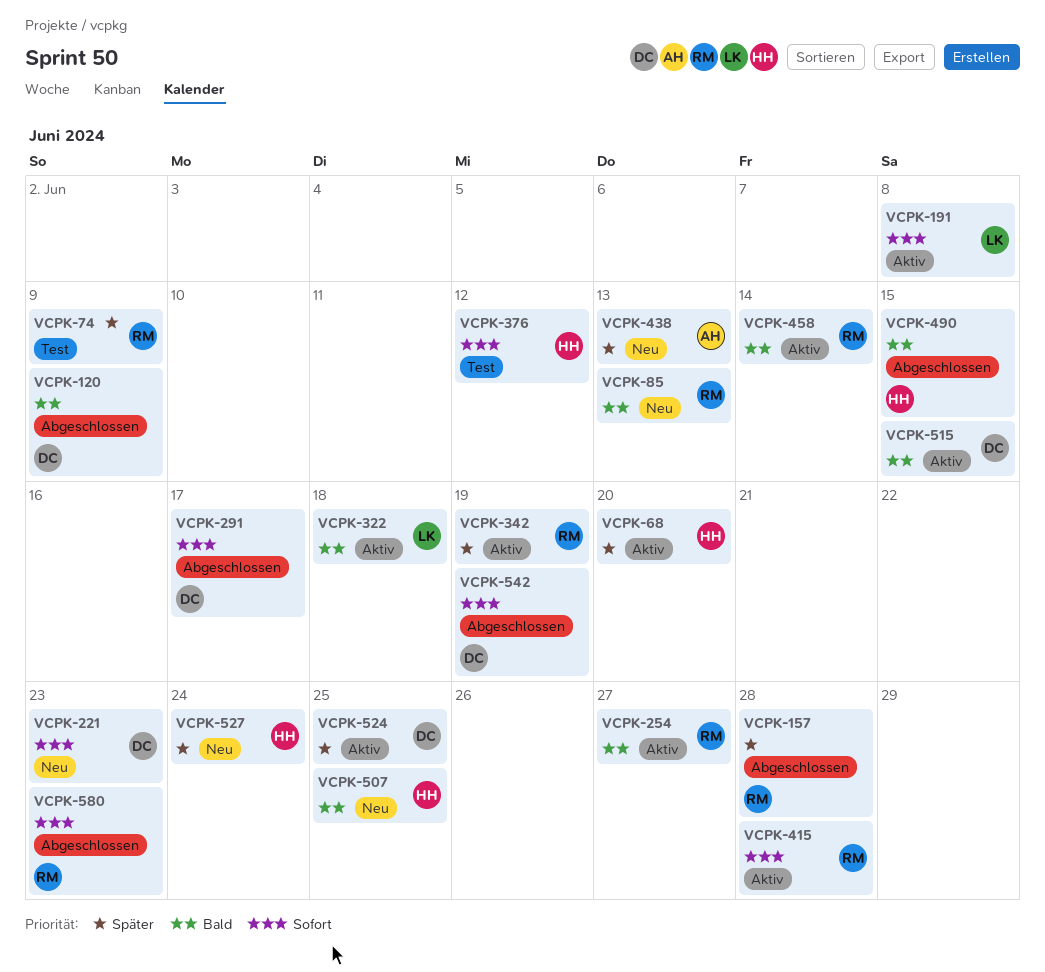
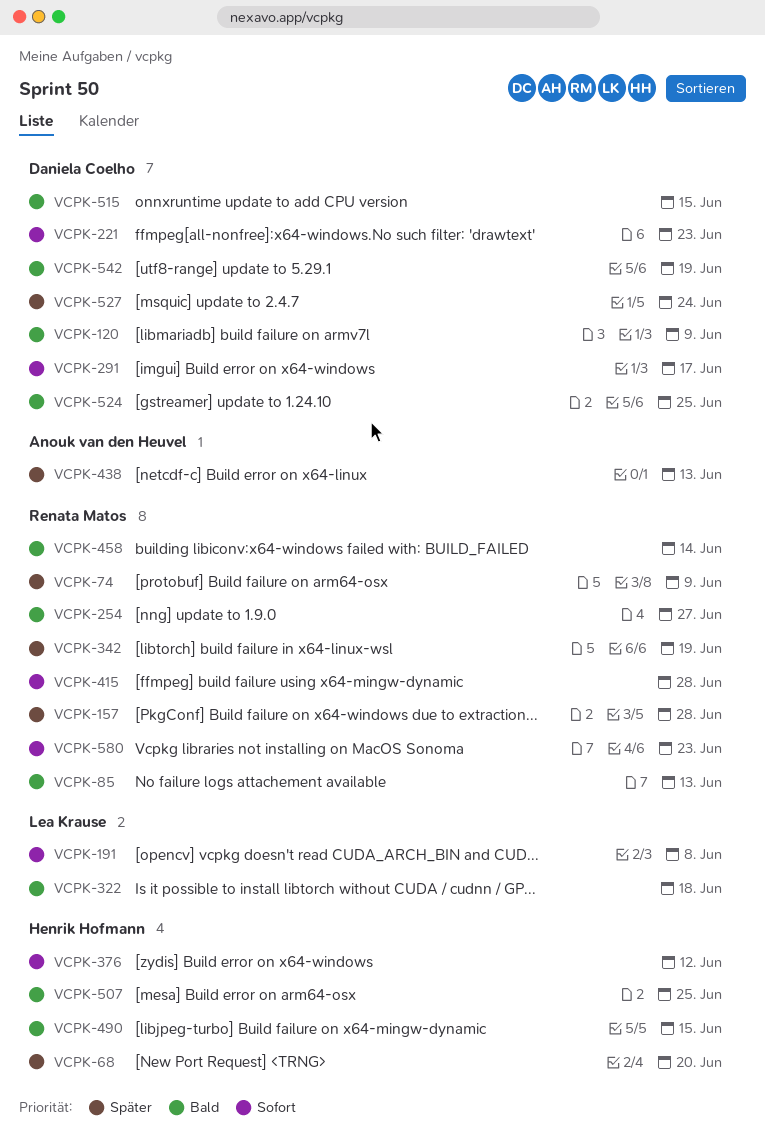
VCPK-524, priority: Später -> Bald
VCPK-527, owner: Henrik Hofmann -> Daniela Coelho
VCPK-542, priority: Sofort -> Bald

